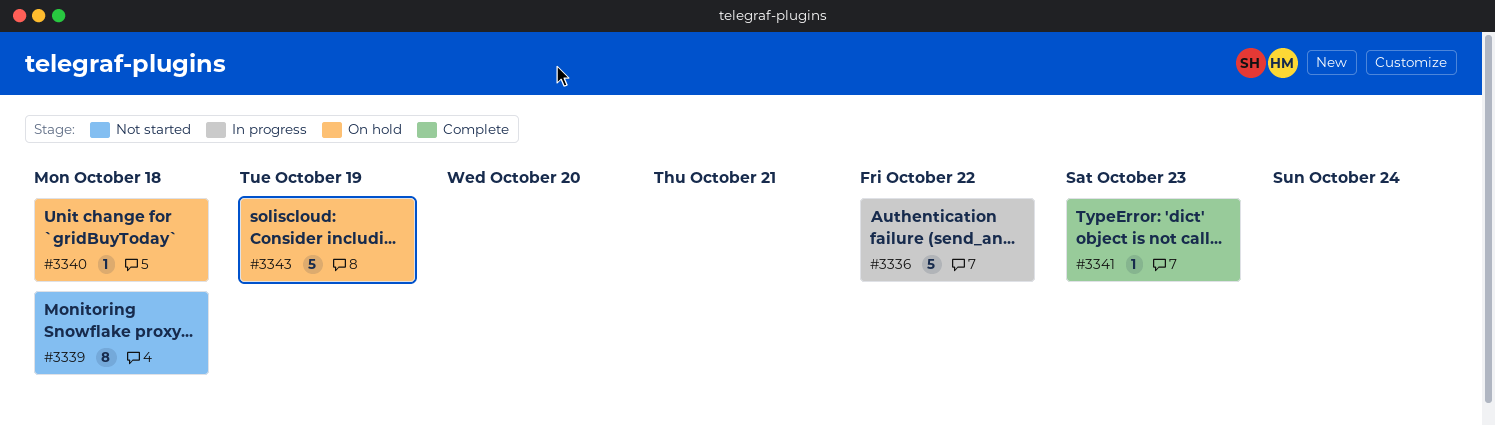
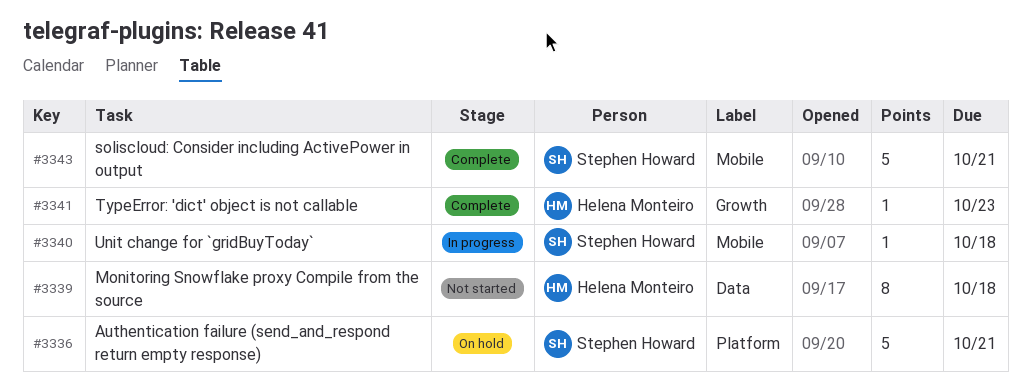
#3336, status: In progress -> On hold
#3336, due: Oct 22 -> Oct 21
#3340, status: On hold -> In progress
#3343, status: On hold -> Complete
#3343, due: Oct 19 -> Oct 21

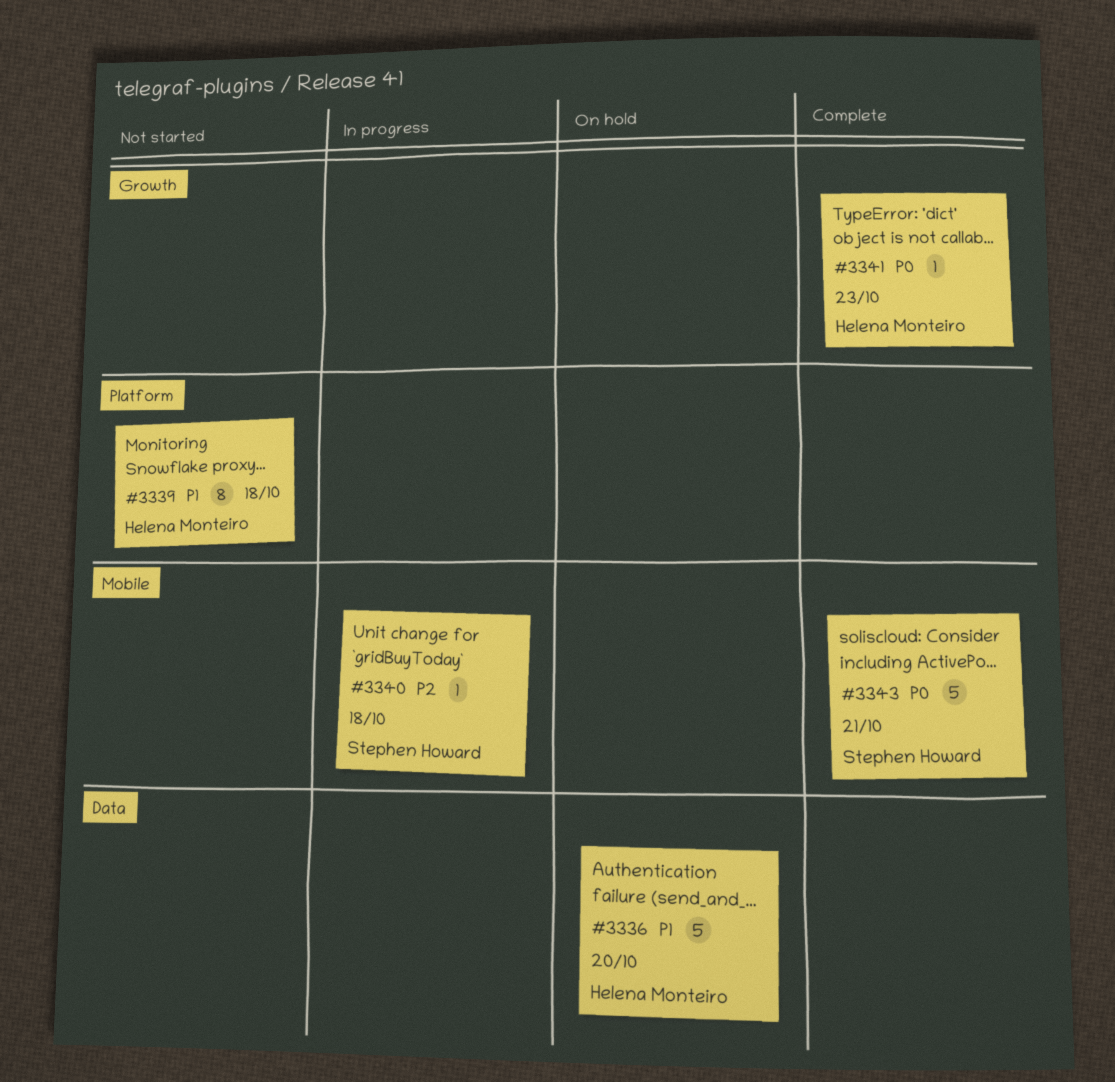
#3336, owner: Stephen Howard -> Helena Monteiro
#3336, label: Platform -> Data
#3336, due: Oct 21 -> Oct 20
#3339, label: Data -> Platform

